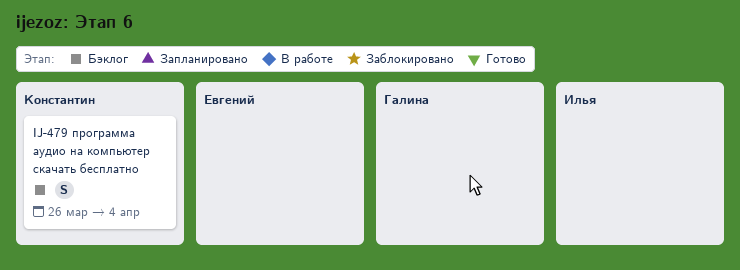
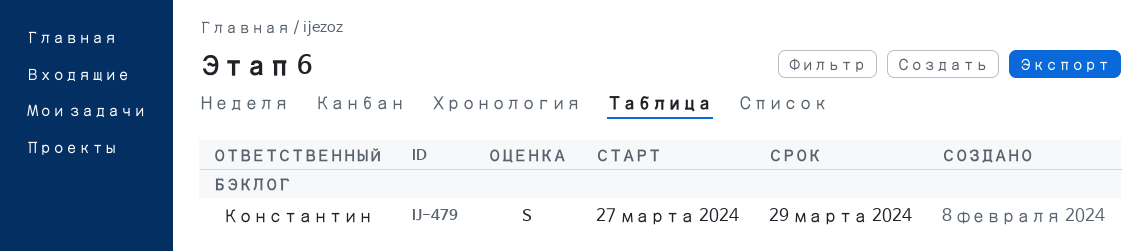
IJ-479, start: Mar 26 -> Mar 27
IJ-479, due: Apr 4 -> Mar 29

